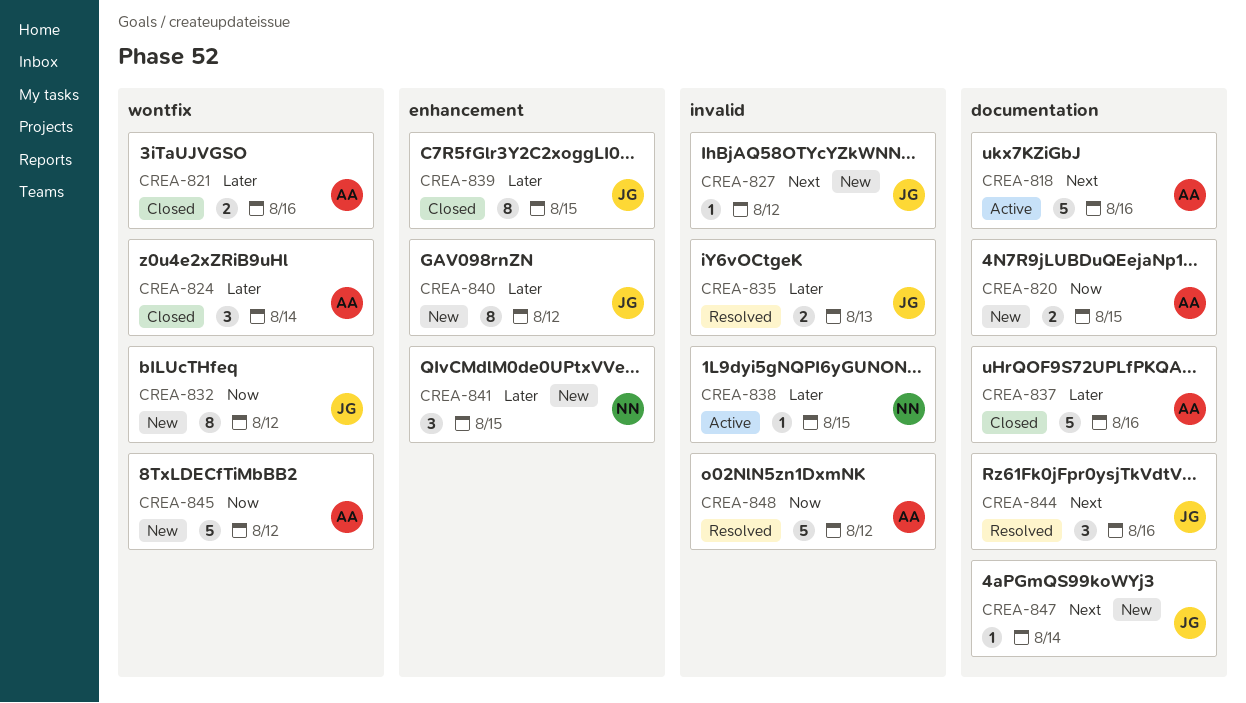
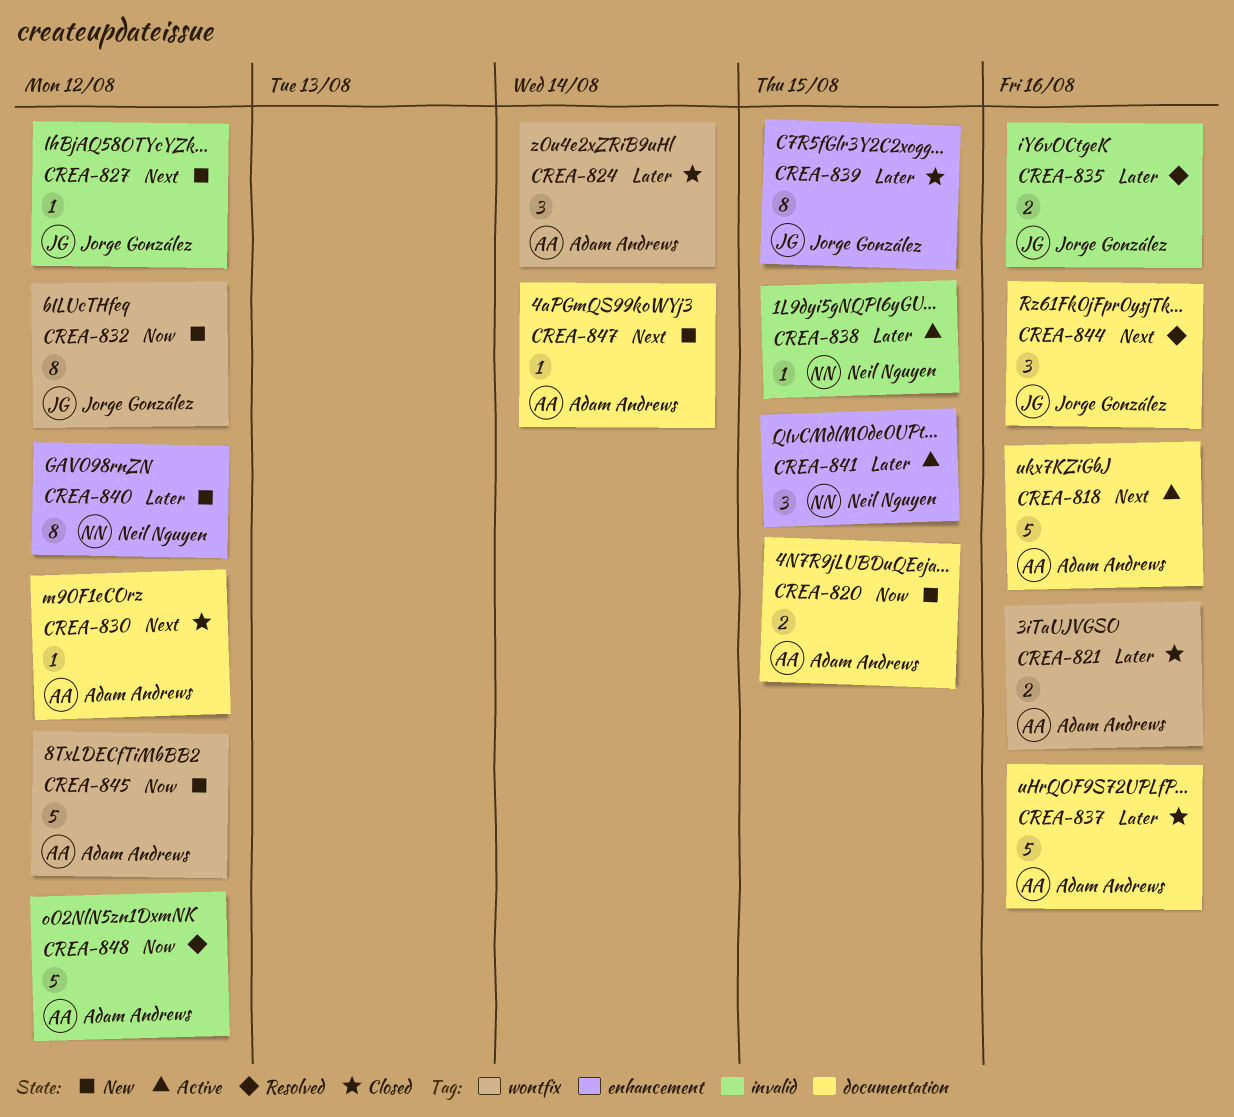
CREA-830: none -> present
CREA-835, due: Aug 13 -> Aug 16
CREA-840, owner: Jorge González -> Neil Nguyen
CREA-841, status: New -> Active
CREA-847, owner: Jorge González -> Adam Andrews

